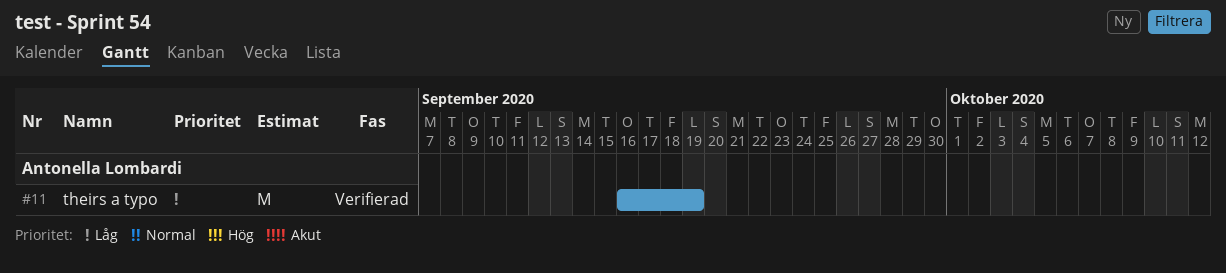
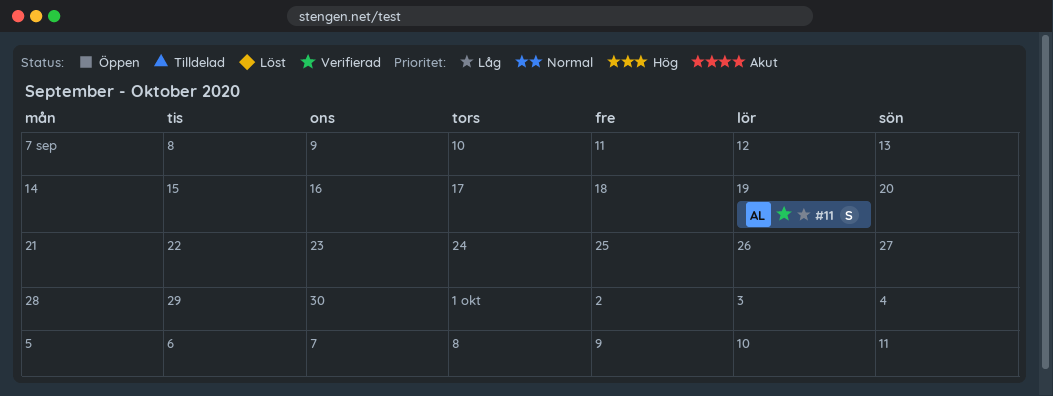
#11, estimate: M -> S
#11, start: Sep 16 -> Sep 19

